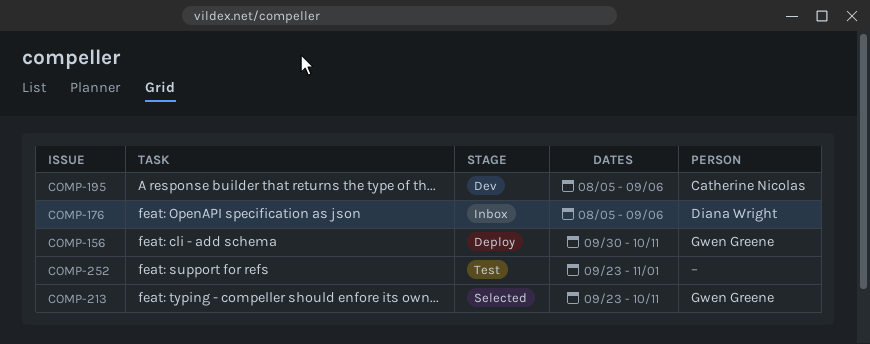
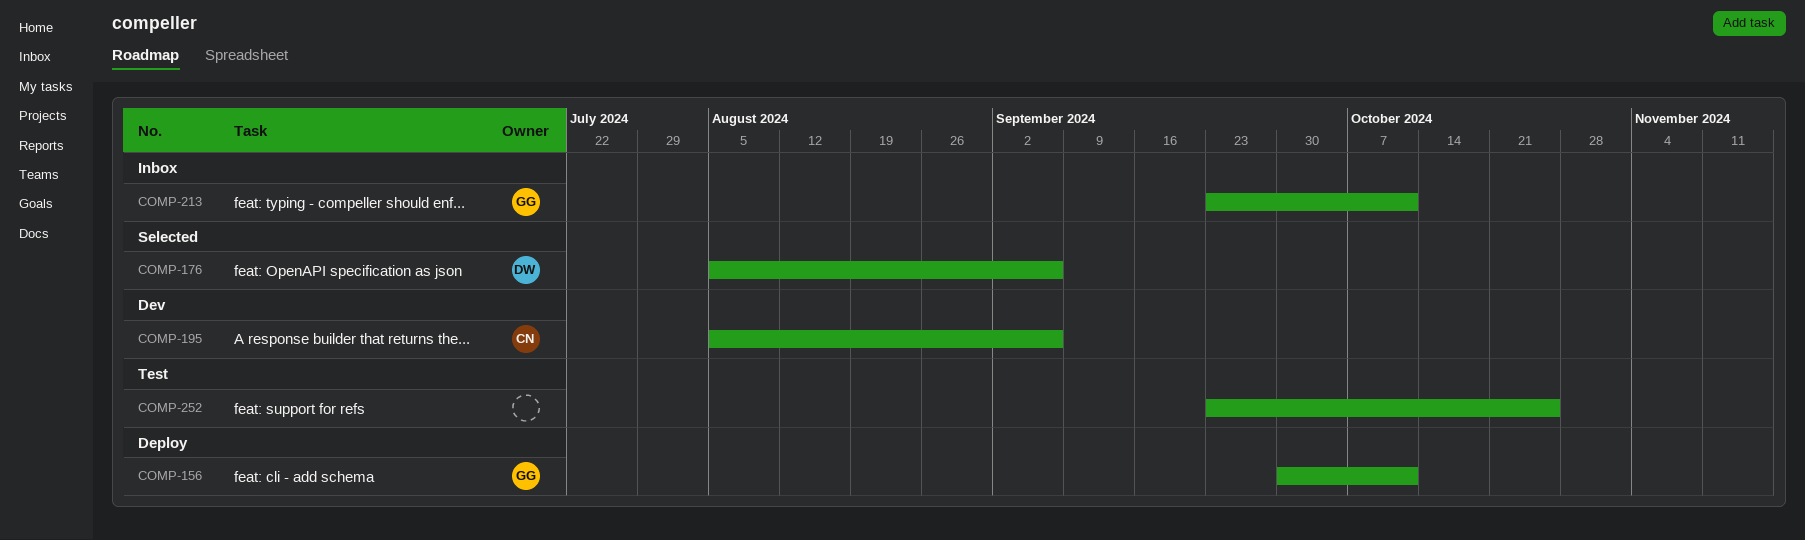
COMP-176, status: Inbox -> Selected
COMP-213, status: Selected -> Inbox
COMP-252, due: Nov 1 -> Oct 25

